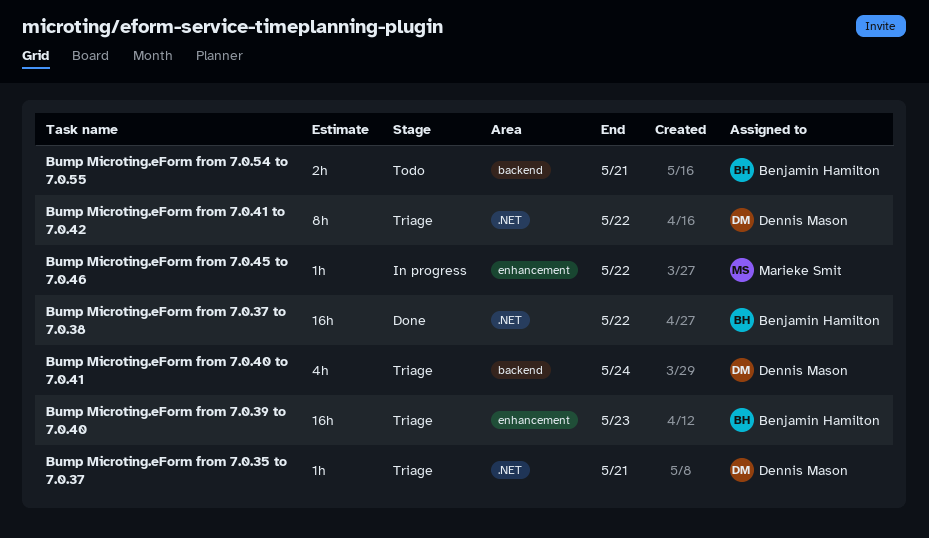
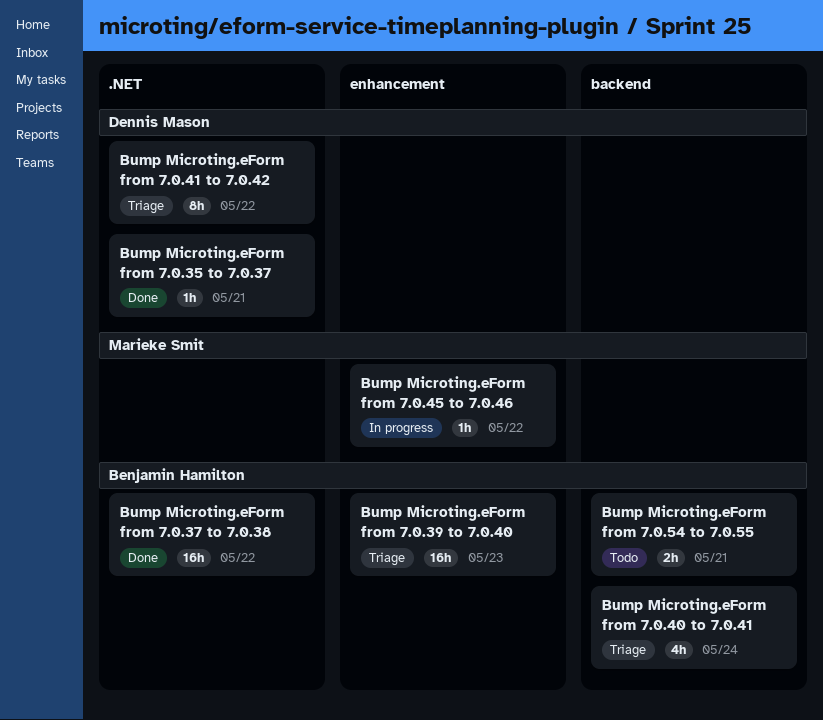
Bump Microting.eForm from 7.0.35 to 7.0.37, status: Triage -> Done
Bump Microting.eForm from 7.0.40 to 7.0.41, owner: Dennis Mason -> Benjamin Hamilton

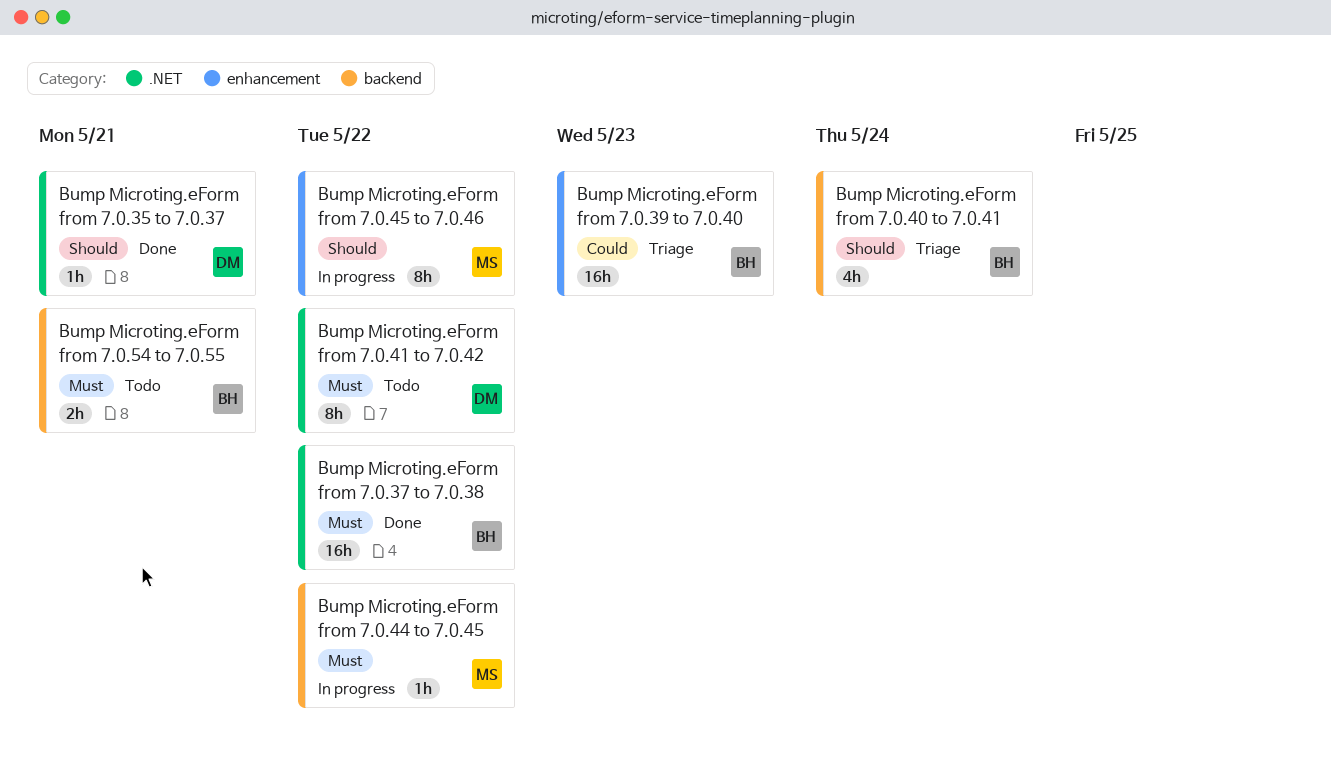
Bump Microting.eForm from 7.0.41 to 7.0.42, status: Triage -> Todo
Bump Microting.eForm from 7.0.44 to 7.0.45: none -> present
Bump Microting.eForm from 7.0.45 to 7.0.46, estimate: 1h -> 8h

